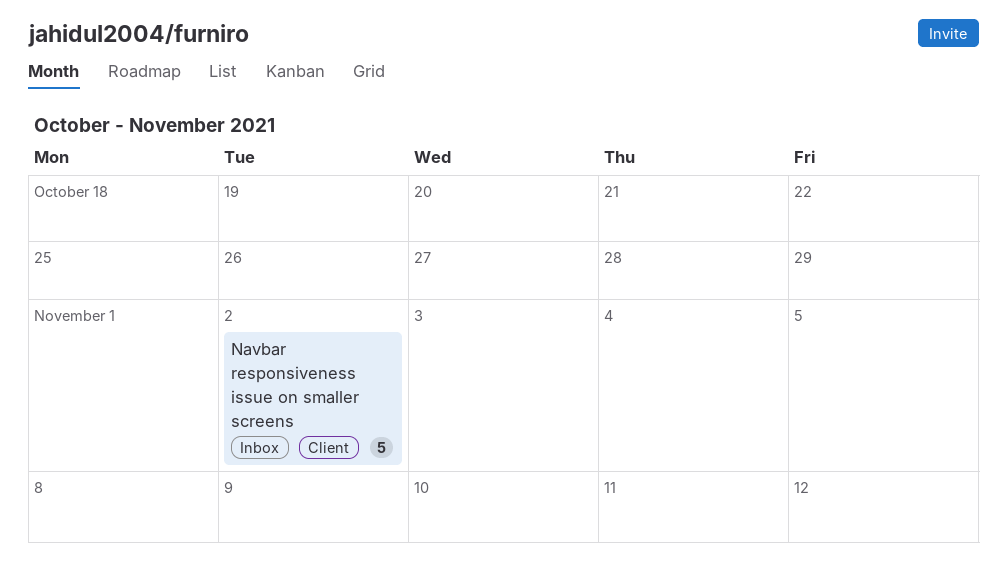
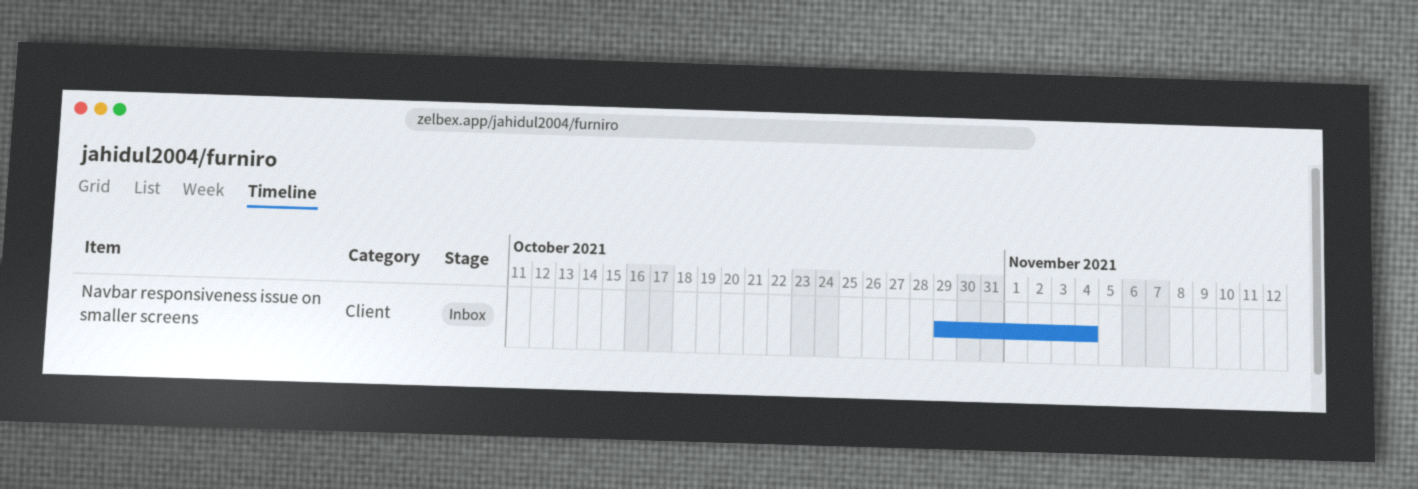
Navbar responsiveness issue on smaller screens, due: Nov 2 -> Nov 4

